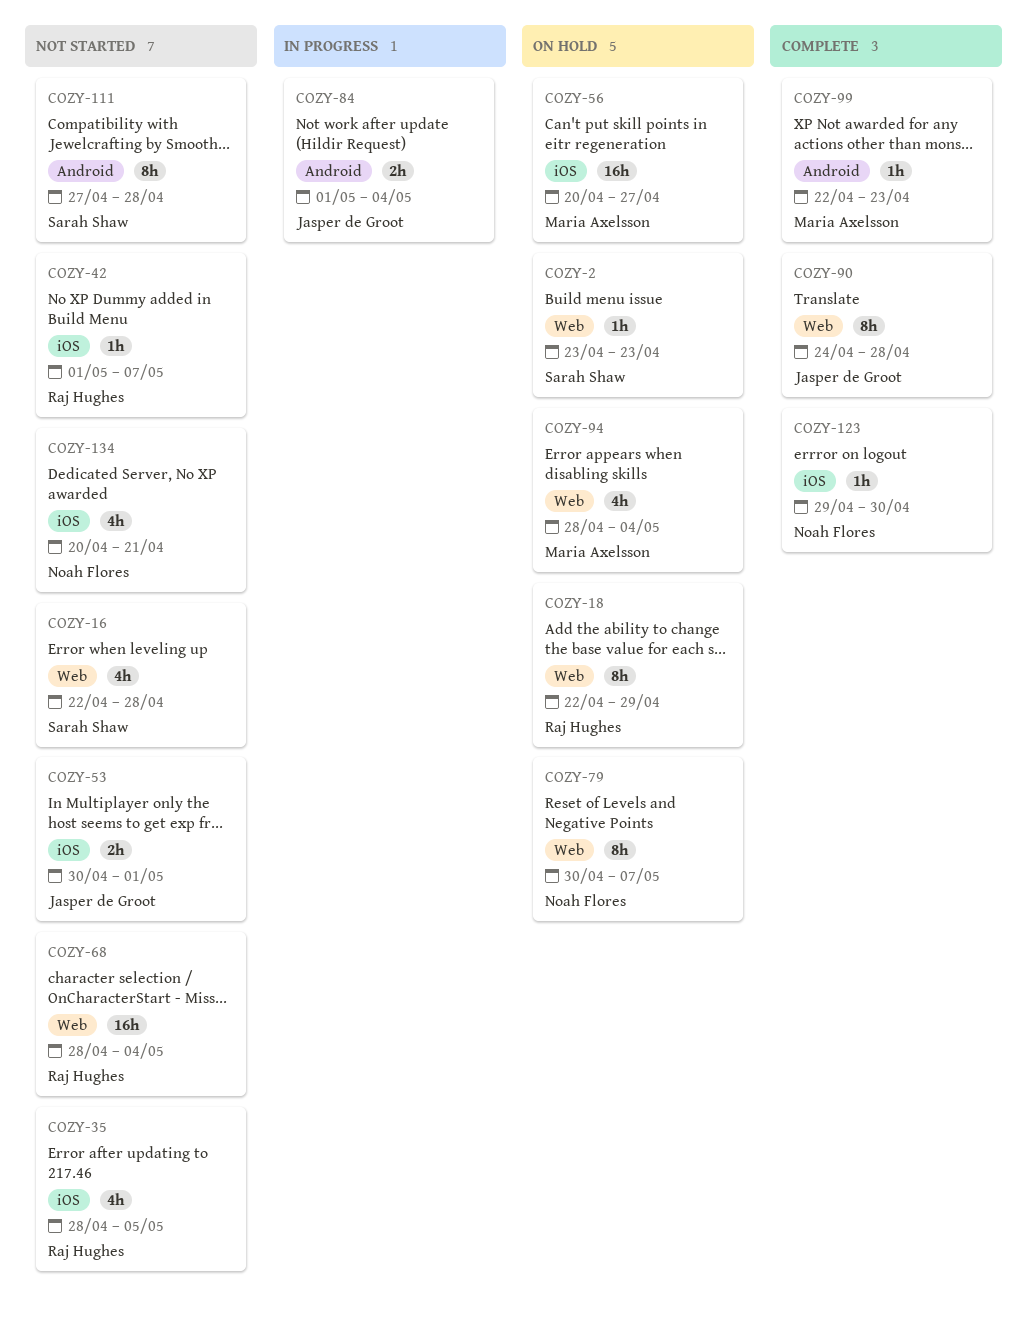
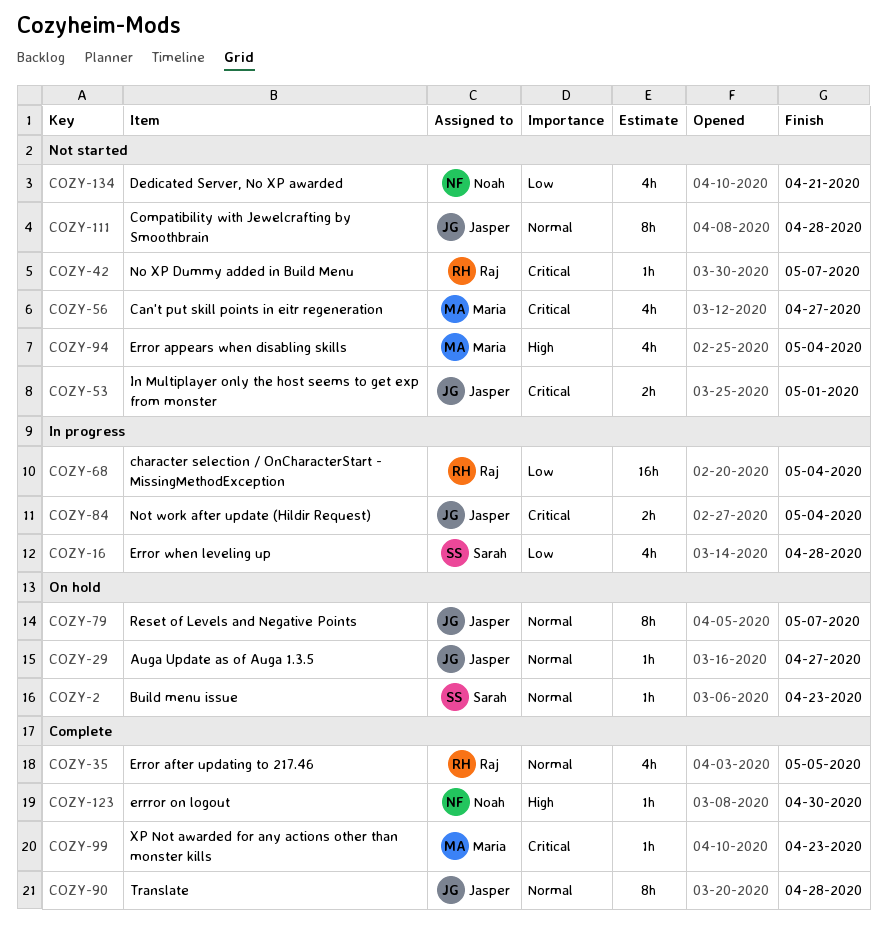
COZY-16, status: Not started -> In progress
COZY-18: present -> none
COZY-29: none -> present
COZY-35, status: Not started -> Complete
COZY-56, status: On hold -> Not started
COZY-56, estimate: 16h -> 4h
COZY-68, status: Not started -> In progress
COZY-79, owner: Noah Flores -> Jasper de Groot
COZY-94, status: On hold -> Not started
COZY-111, owner: Sarah Shaw -> Jasper de Groot

